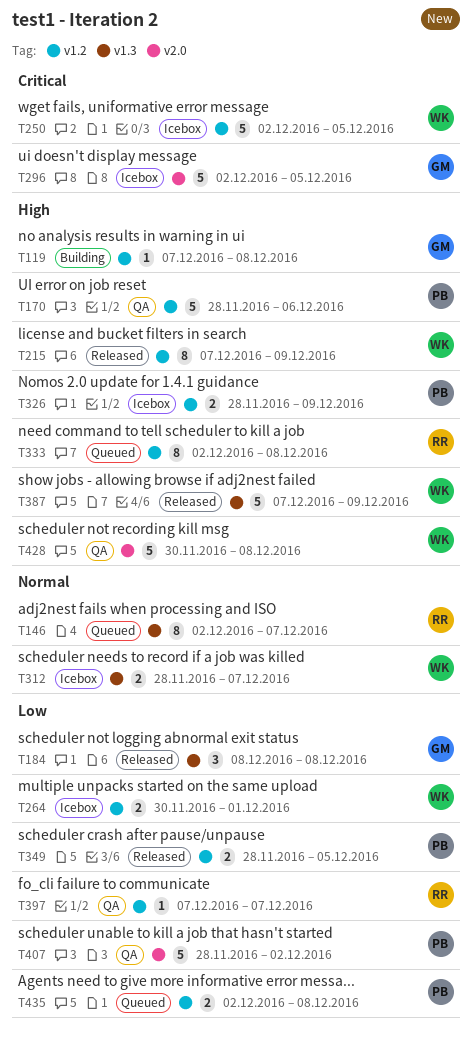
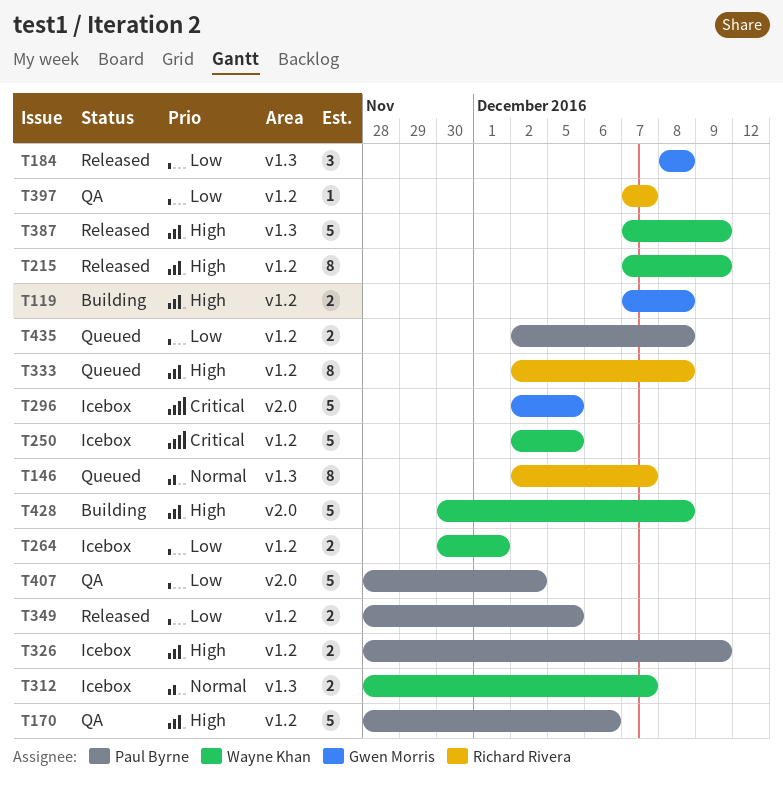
T119, estimate: 1 -> 2
T428, status: QA -> Building

